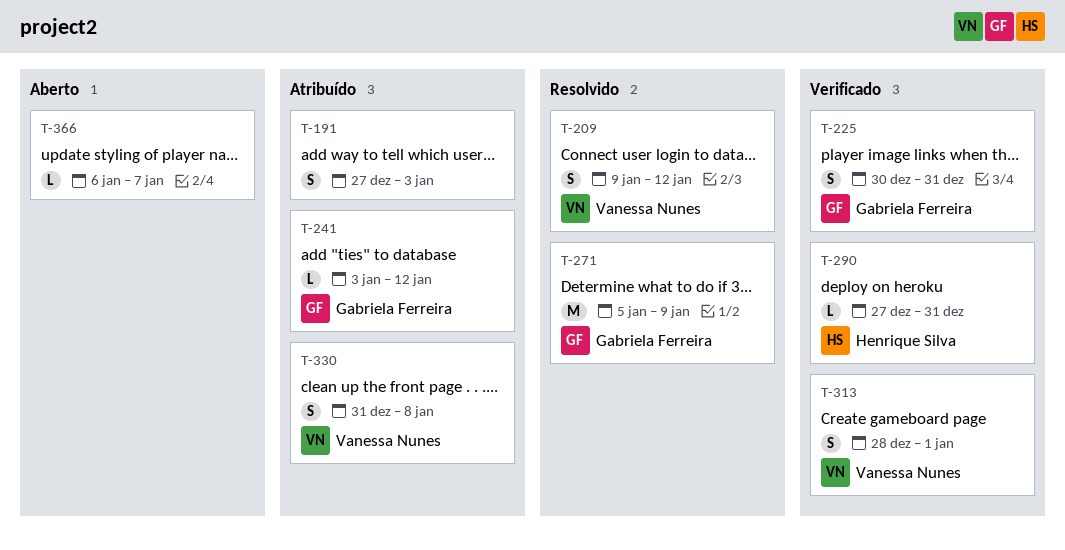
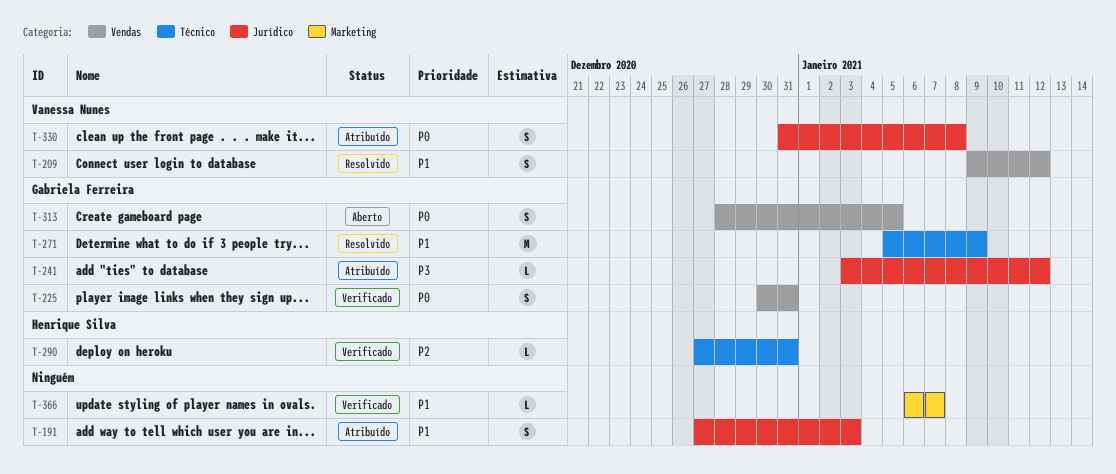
T-313, status: Verificado -> Aberto
T-313, owner: Vanessa Nunes -> Gabriela Ferreira
T-313, due: Jan 1 -> Jan 5
T-366, status: Aberto -> Verificado

